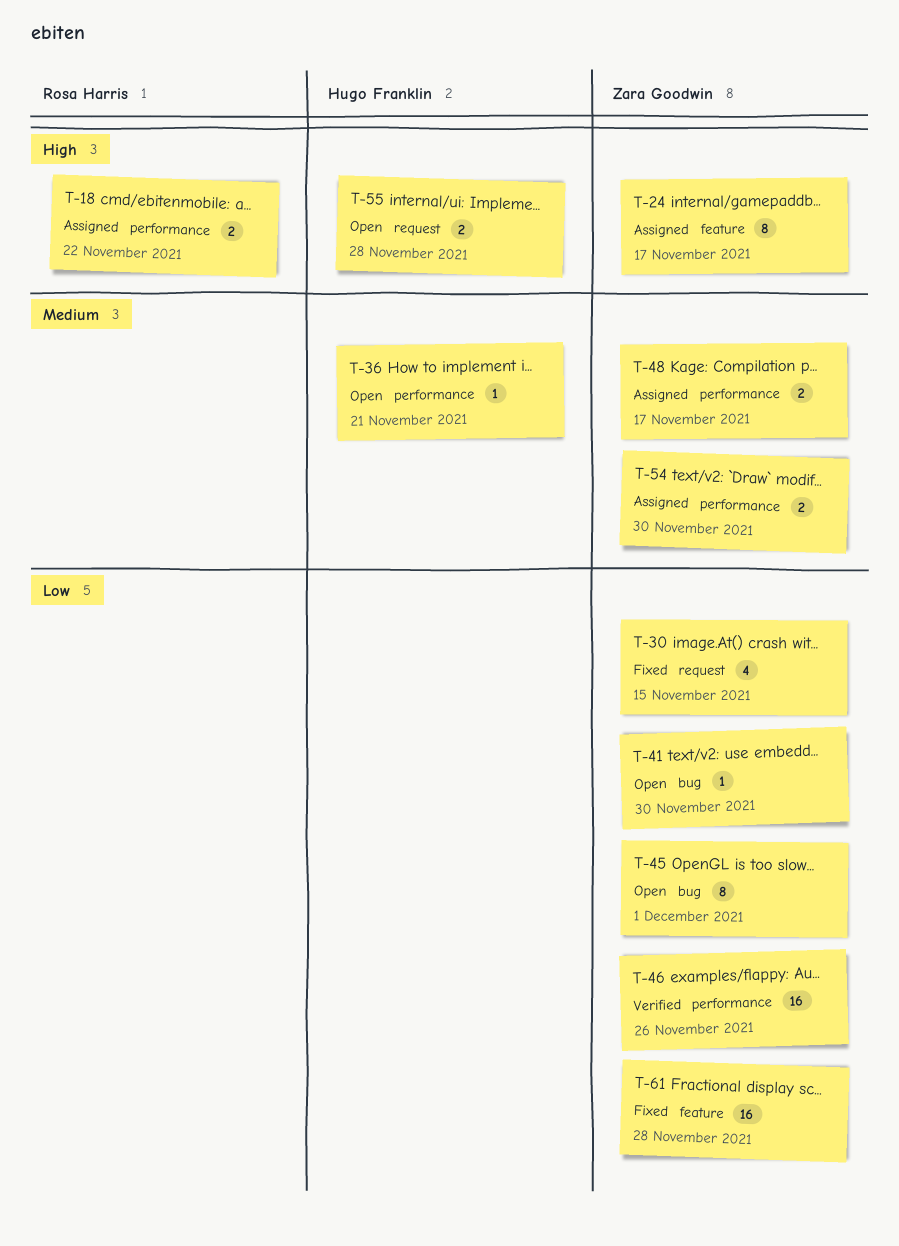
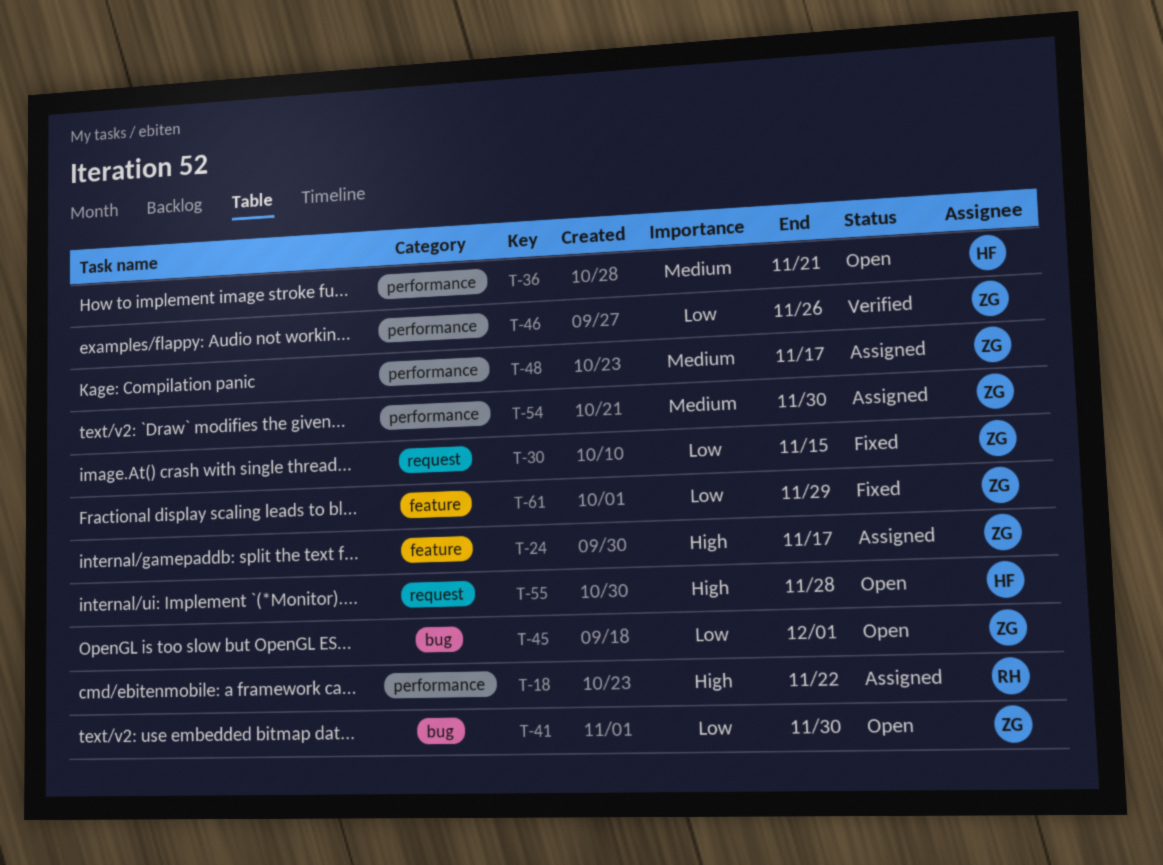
T-61, due: Nov 28 -> Nov 29

